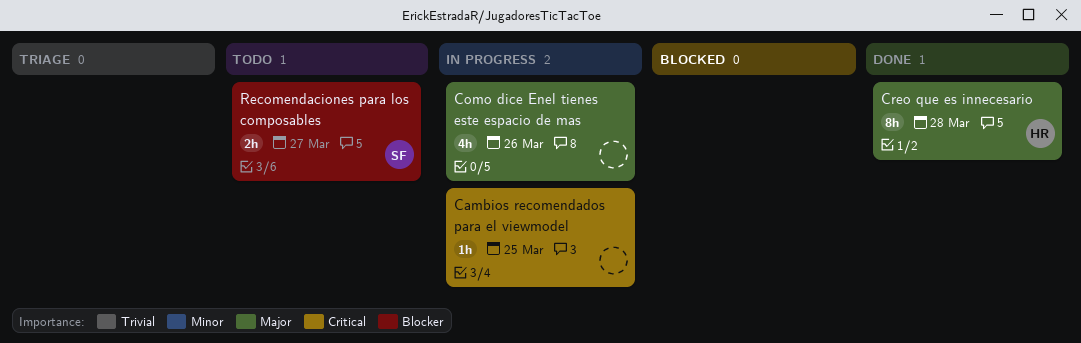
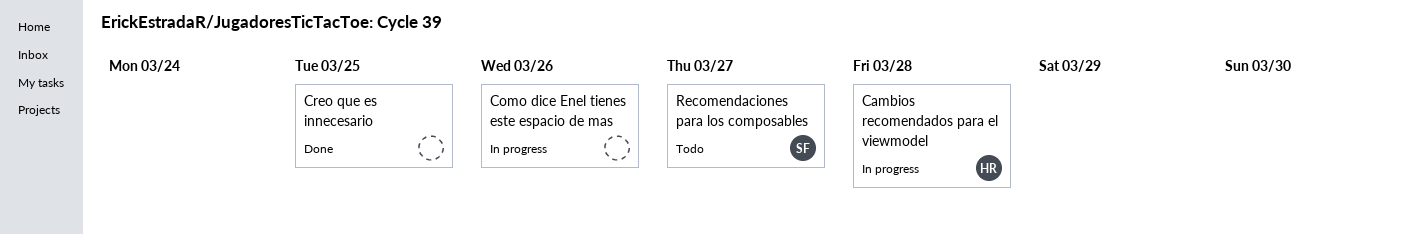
Cambios recomendados para el viewmodel, owner: none -> HR
Cambios recomendados para el viewmodel, due: Mar 25 -> Mar 28
Creo que es innecesario, owner: HR -> none
Creo que es innecesario, due: Mar 28 -> Mar 25

